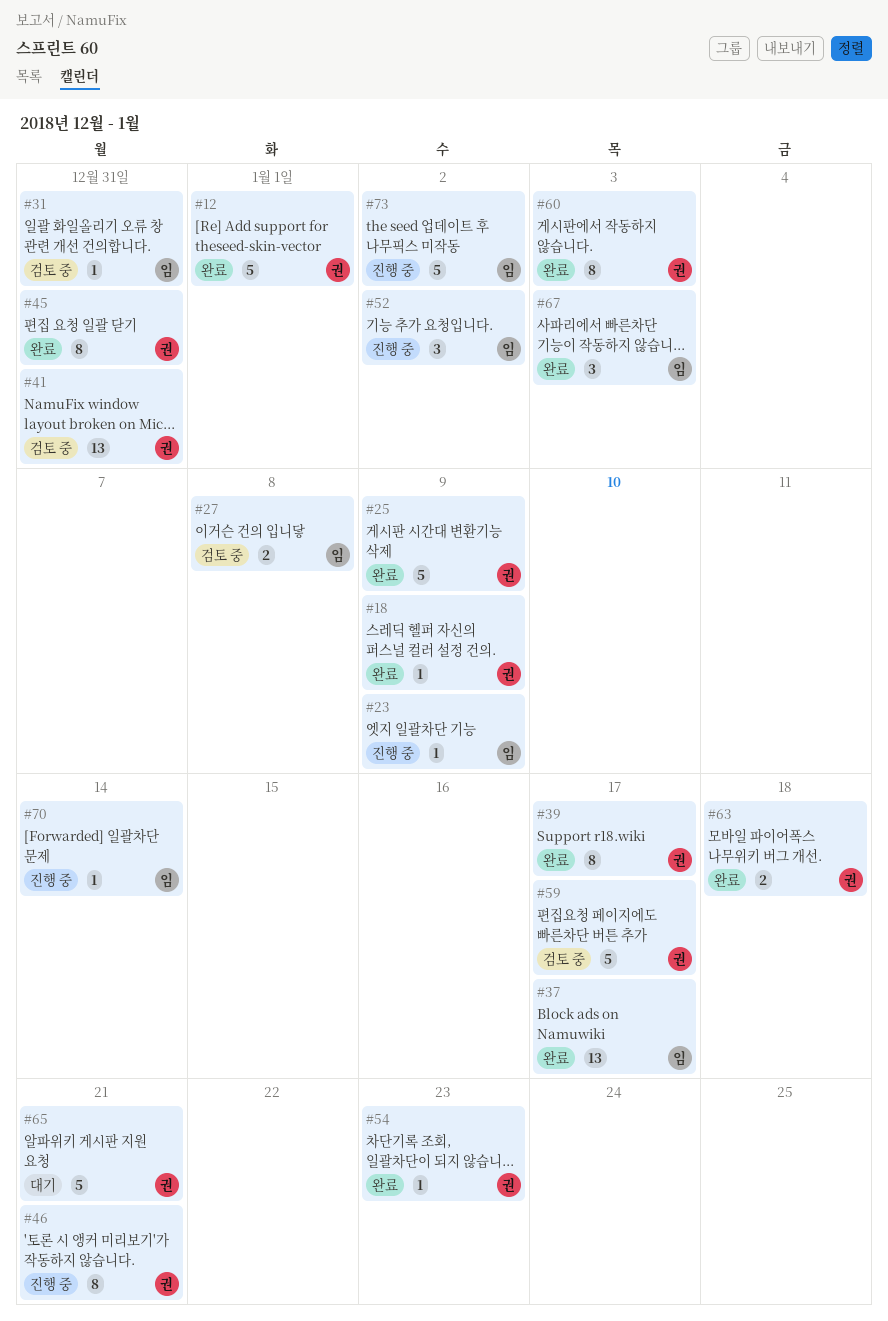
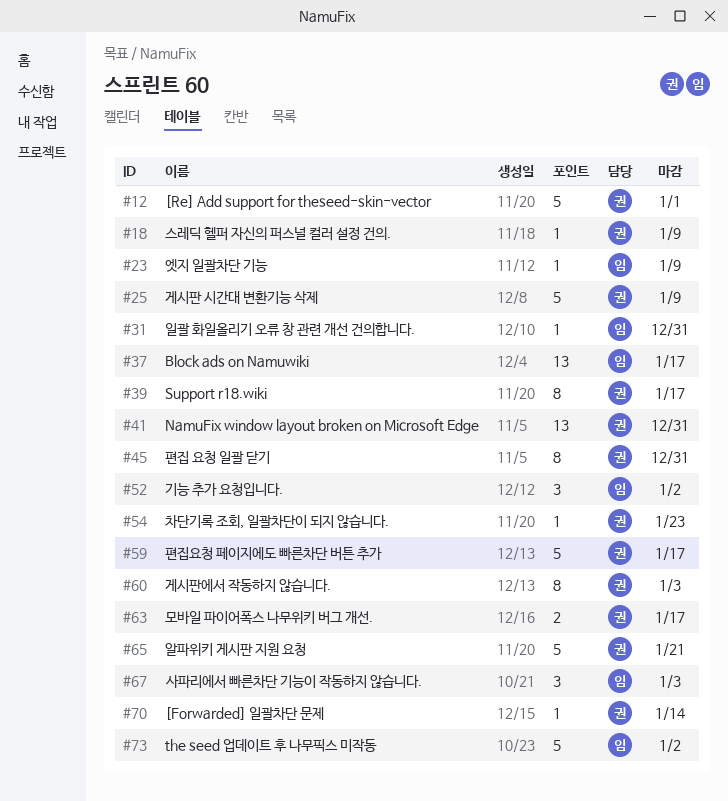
#27: present -> none
#46: present -> none
#63, due: Jan 18 -> Jan 17
#70, owner: 임 -> 권

